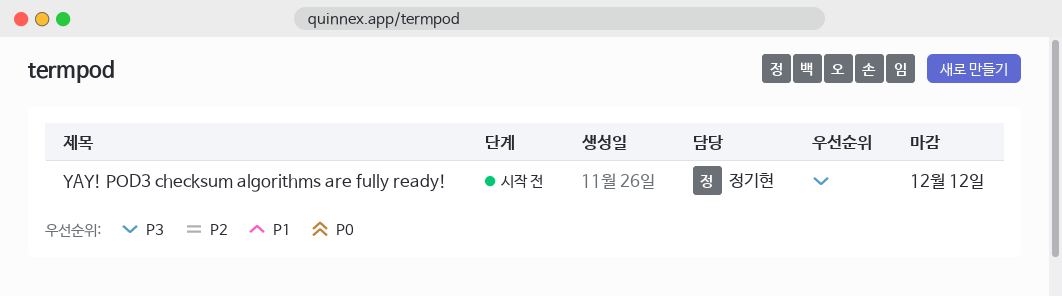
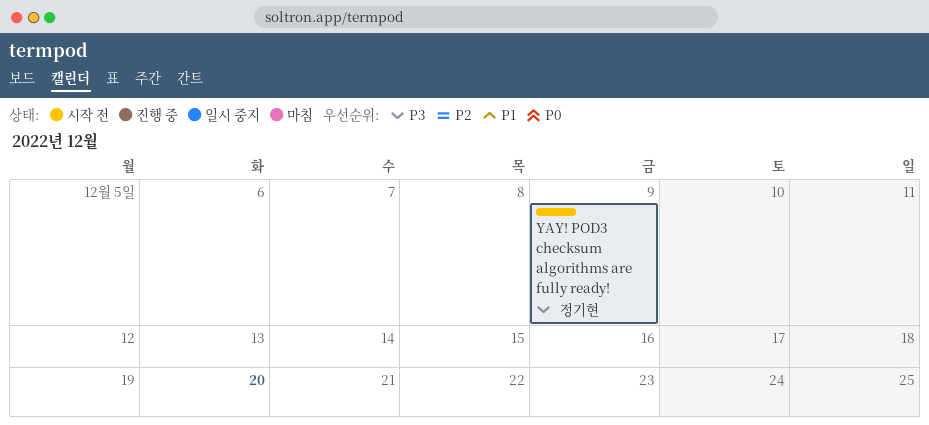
YAY! POD3 checksum algorithms are fully ready!, due: Dec 12 -> Dec 9

